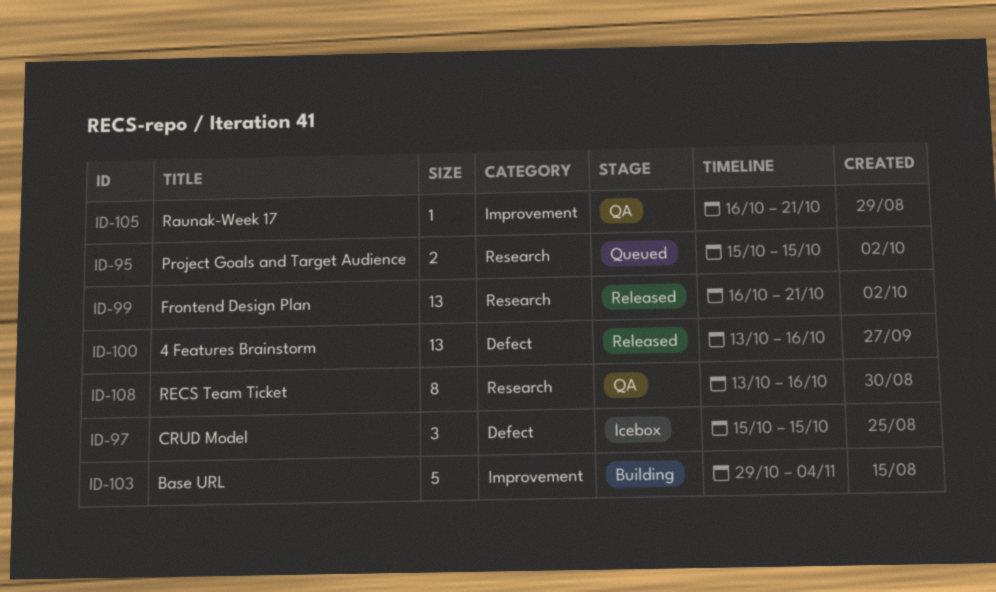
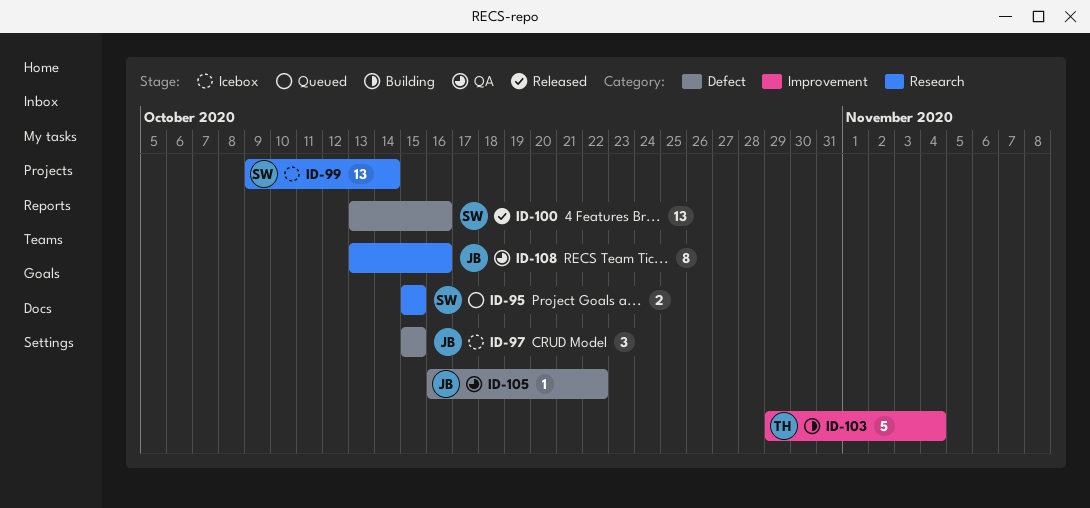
ID-99, status: Released -> Icebox
ID-99, start: Oct 16 -> Oct 9
ID-99, due: Oct 21 -> Oct 14
ID-105, label: Improvement -> Defect
ID-105, due: Oct 21 -> Oct 22

